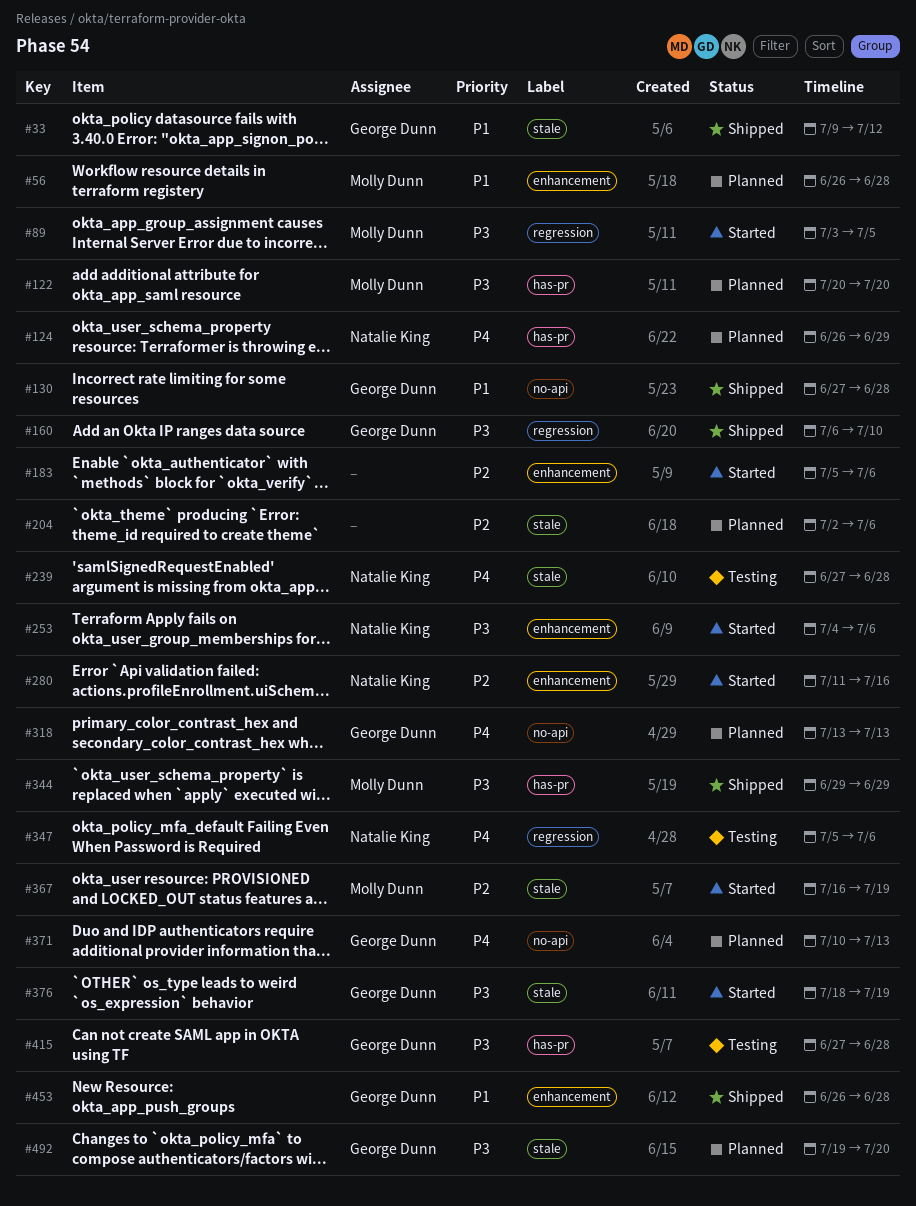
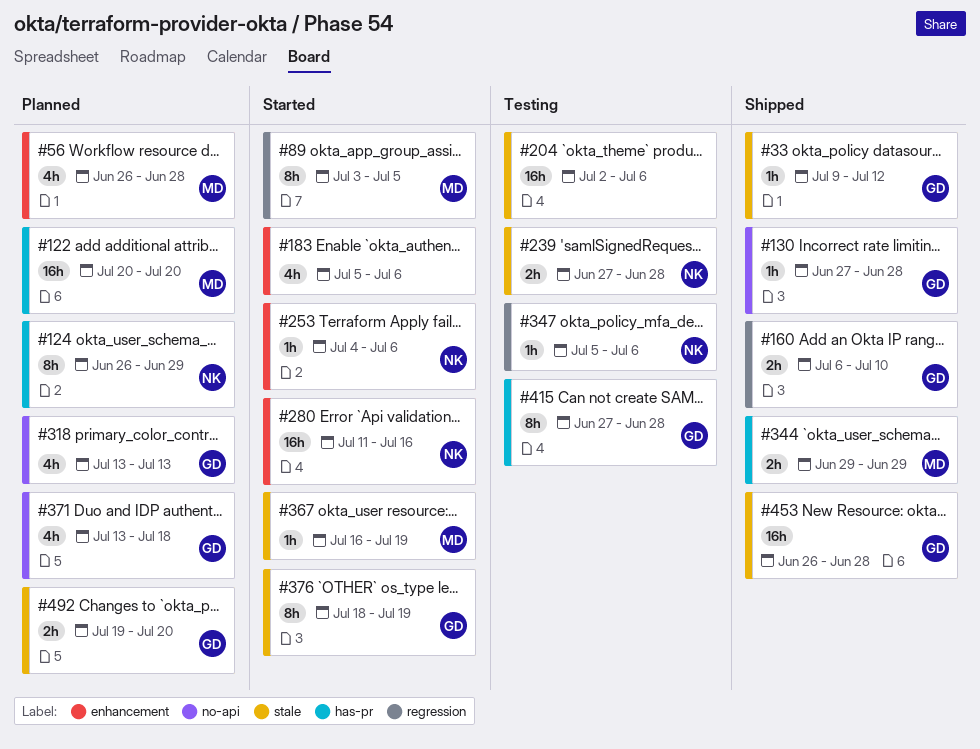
#204, status: Planned -> Testing
#371, start: Jul 10 -> Jul 13
#371, due: Jul 13 -> Jul 18
#453, label: enhancement -> stale

